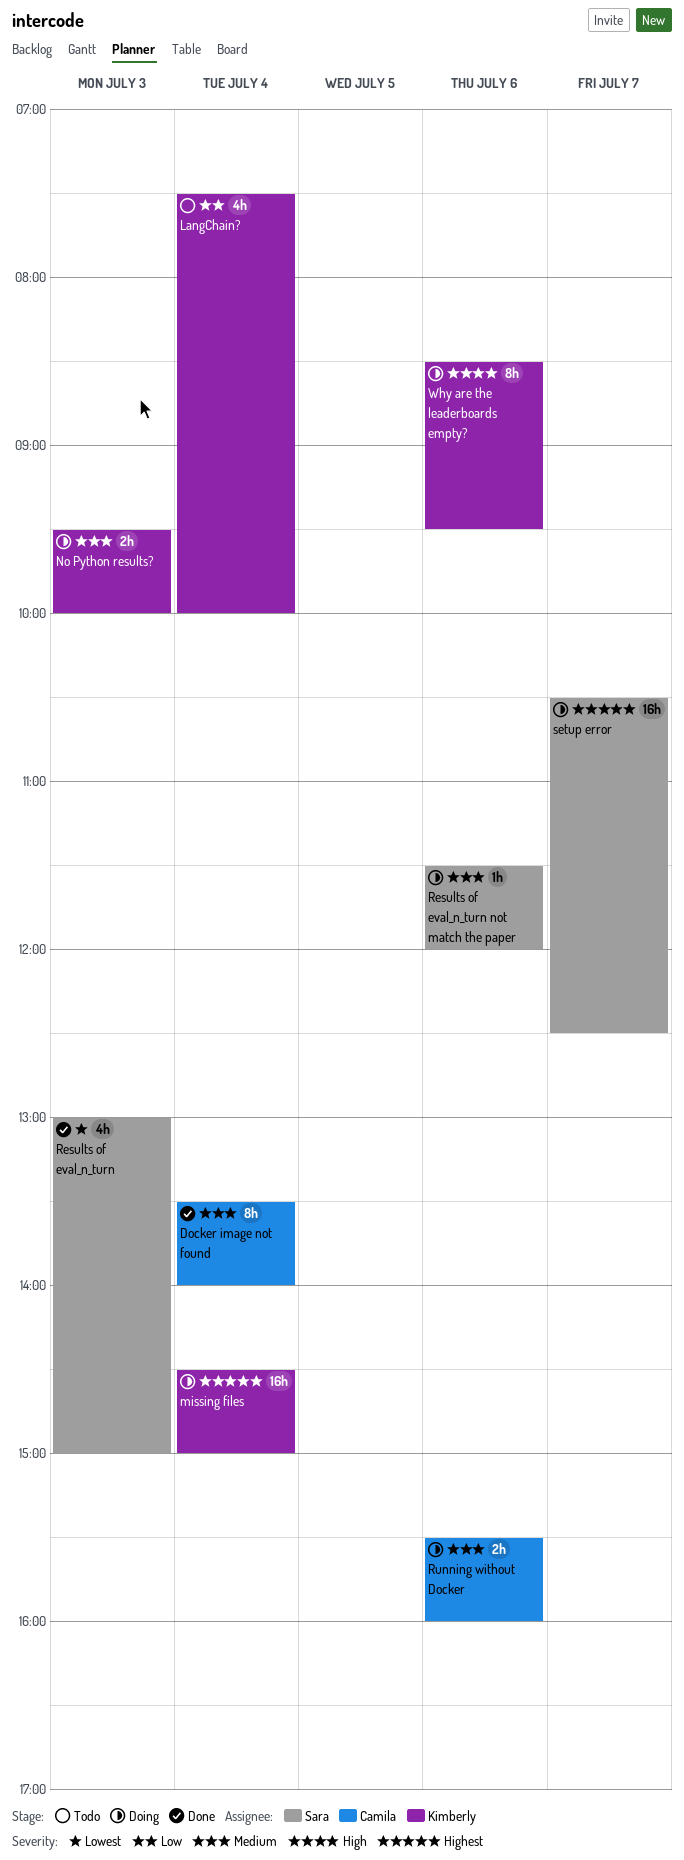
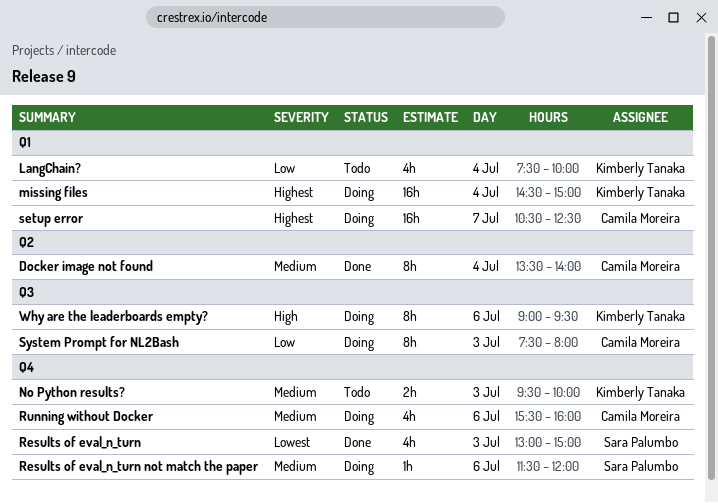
No Python results?, status: Doing -> Todo
Running without Docker, estimate: 2h -> 4h
setup error, owner: Sara Palumbo -> Camila Moreira
System Prompt for NL2Bash: none -> present
Why are the leaderboards empty?, begins: 08:30 -> 09:00

